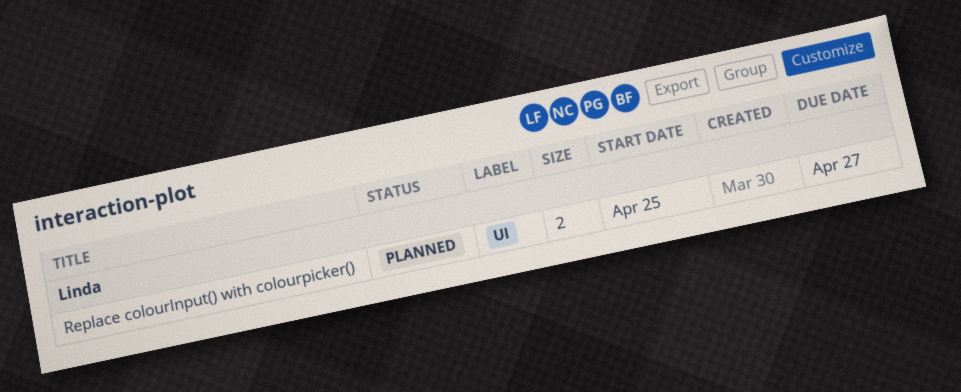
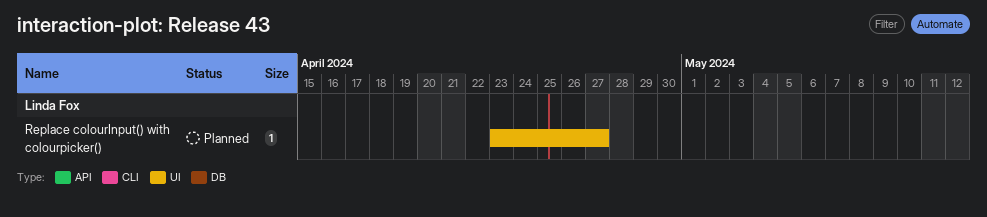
Replace colourInput() with colourpicker(), estimate: 2 -> 1
Replace colourInput() with colourpicker(), start: Apr 25 -> Apr 23

